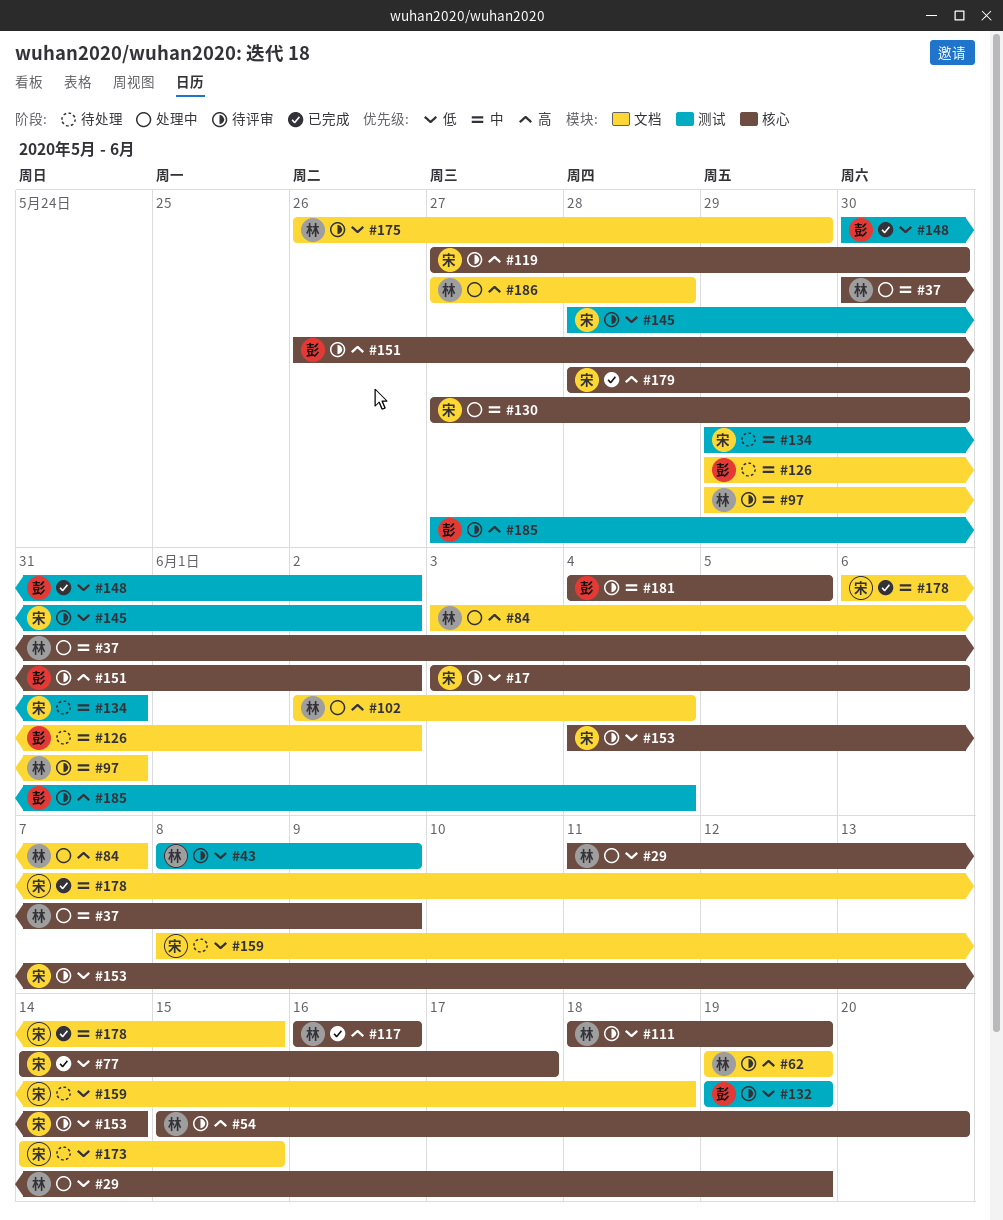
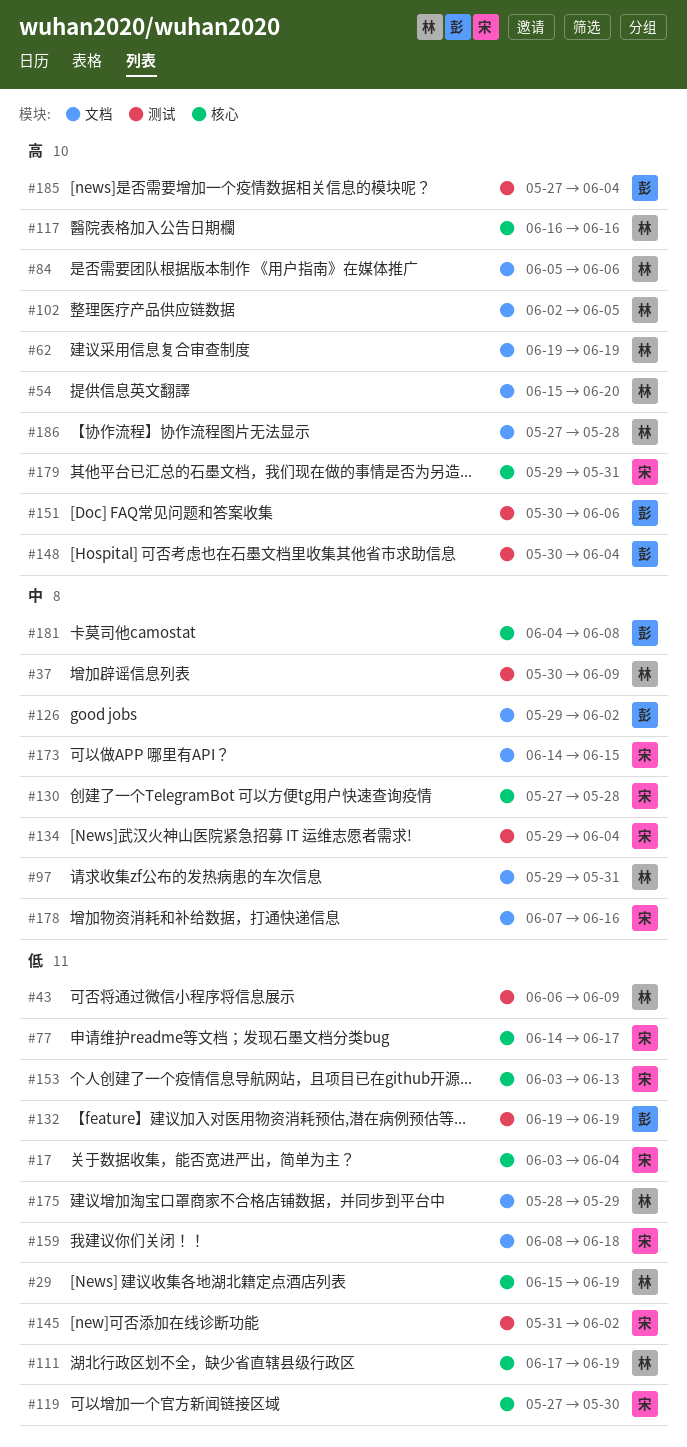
#17, due: Jun 6 -> Jun 4
#29, start: Jun 11 -> Jun 15
#37, label: 核心 -> 测试
#43, start: Jun 8 -> Jun 6
#54, label: 核心 -> 文档
#84, start: Jun 3 -> Jun 5
#84, due: Jun 7 -> Jun 6
#102, due: Jun 4 -> Jun 5
#111, start: Jun 18 -> Jun 17
#119, priority: 高 -> 低
#130, due: May 30 -> May 28
#134, due: May 31 -> Jun 4
#145, start: May 28 -> May 31
#148, priority: 低 -> 高
#148, due: Jun 2 -> Jun 4
#151, label: 核心 -> 测试
#151, start: May 26 -> May 30
#151, due: Jun 2 -> Jun 6
#153, start: Jun 4 -> Jun 3
#153, due: Jun 14 -> Jun 13
#173, priority: 低 -> 中
#175, start: May 26 -> May 28
#178, start: Jun 6 -> Jun 7
#178, due: Jun 15 -> Jun 16
#179, start: May 28 -> May 29
#179, due: May 30 -> May 31
#181, due: Jun 5 -> Jun 8

